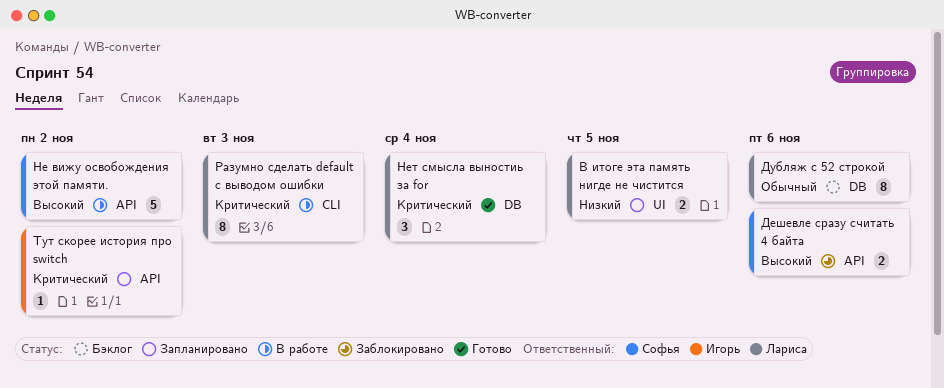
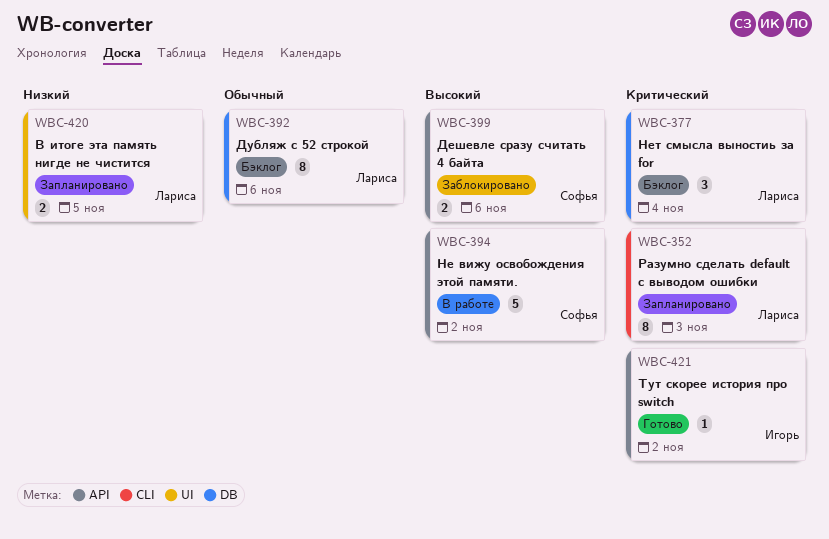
Нет смысла выностиь за for, status: Готово -> Бэклог
Разумно сделать default с выводом ошибки, status: В работе -> Запланировано
Тут скорее история про switch, status: Запланировано -> Готово

